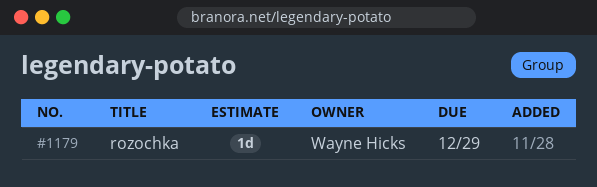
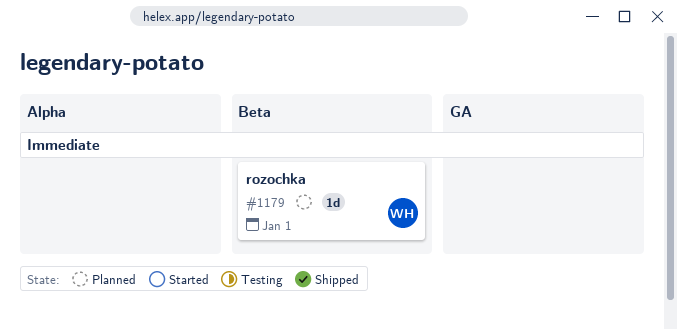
#1179, due: Dec 29 -> Jan 1

